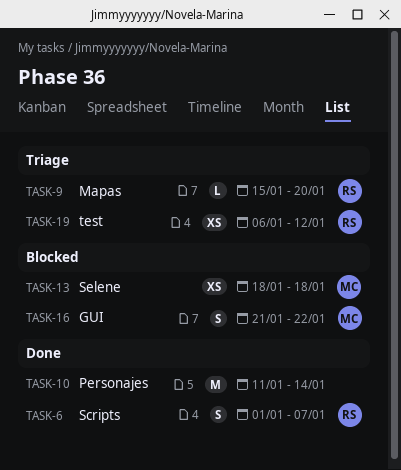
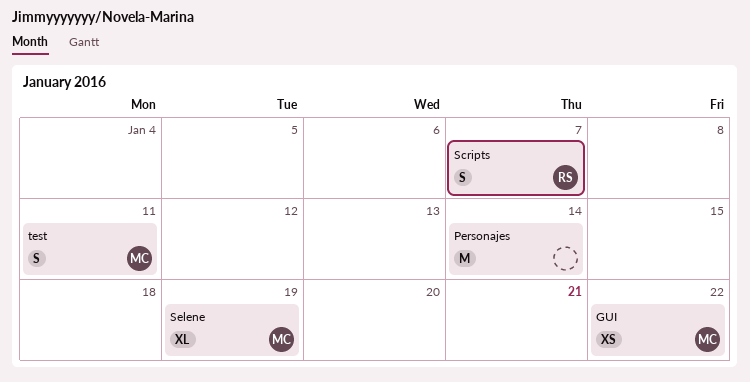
GUI, estimate: S -> XS
Mapas: present -> none
Selene, estimate: XS -> XL
Selene, due: Jan 18 -> Jan 19
test, owner: RS -> MC
test, estimate: XS -> S
test, due: Jan 12 -> Jan 11

